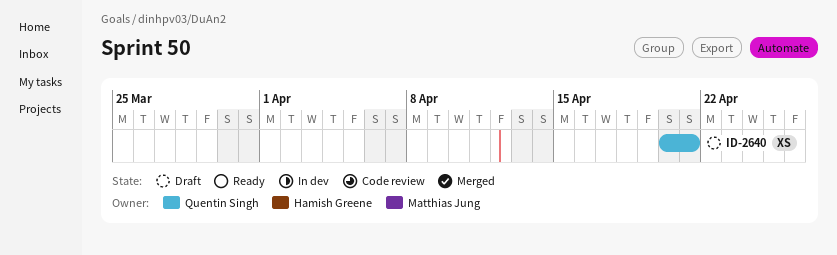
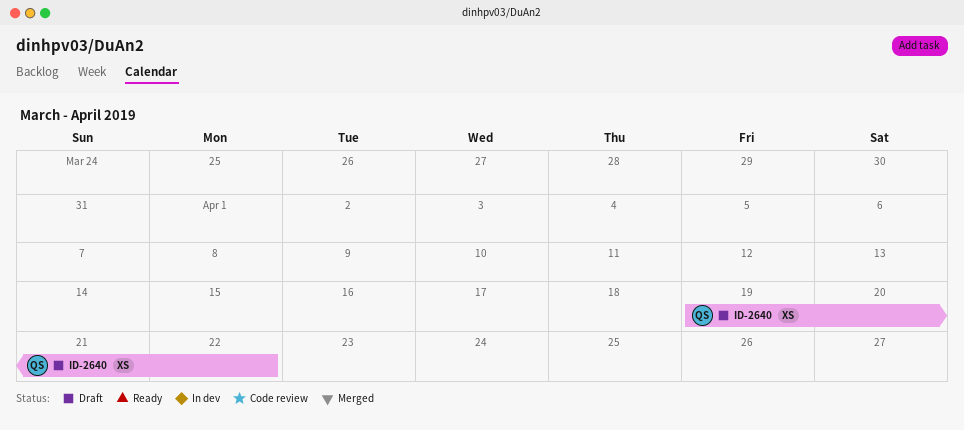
ID-2640, start: Apr 20 -> Apr 19
ID-2640, due: Apr 21 -> Apr 22

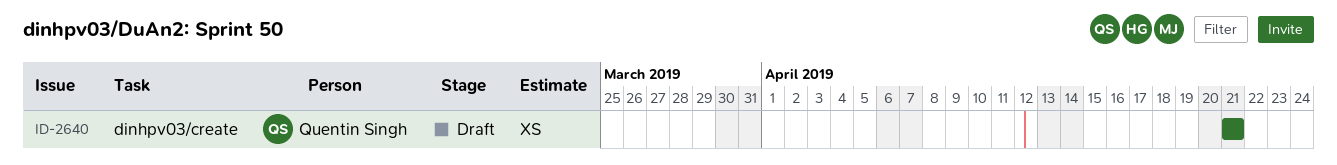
ID-2640, start: Apr 19 -> Apr 21
ID-2640, due: Apr 22 -> Apr 21

